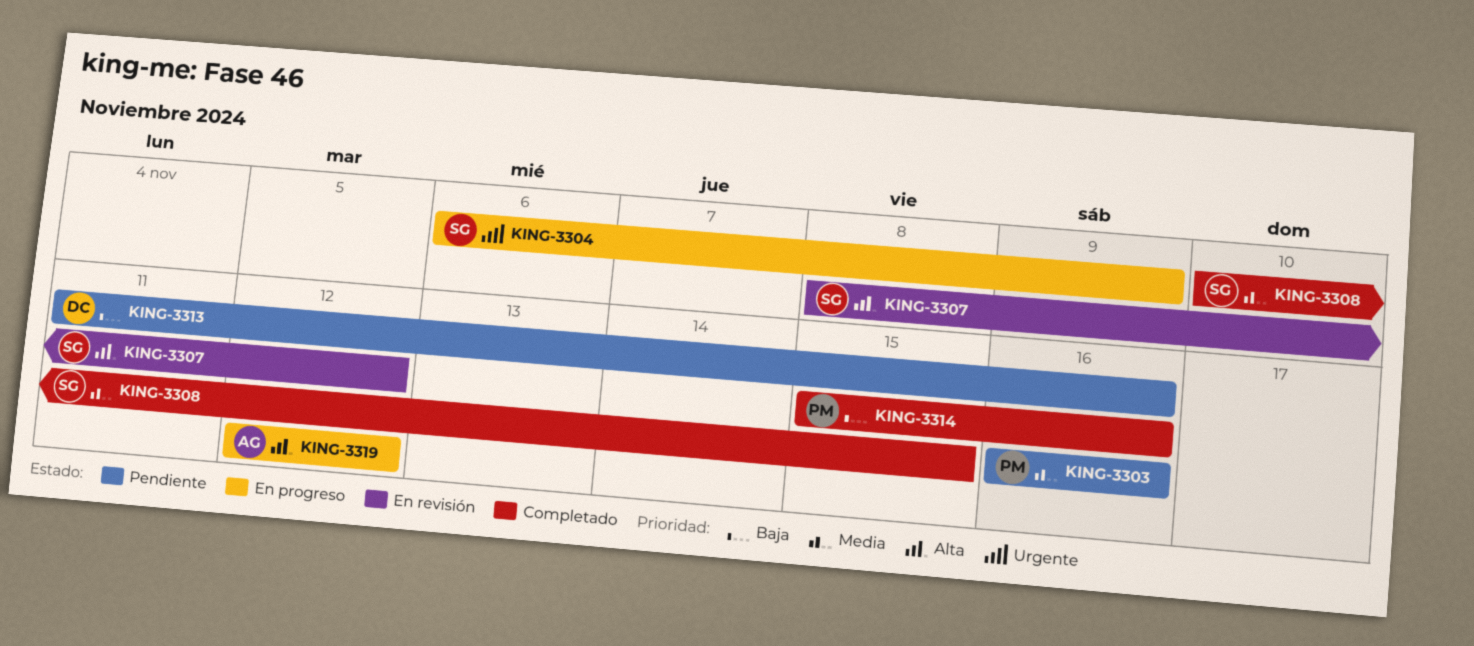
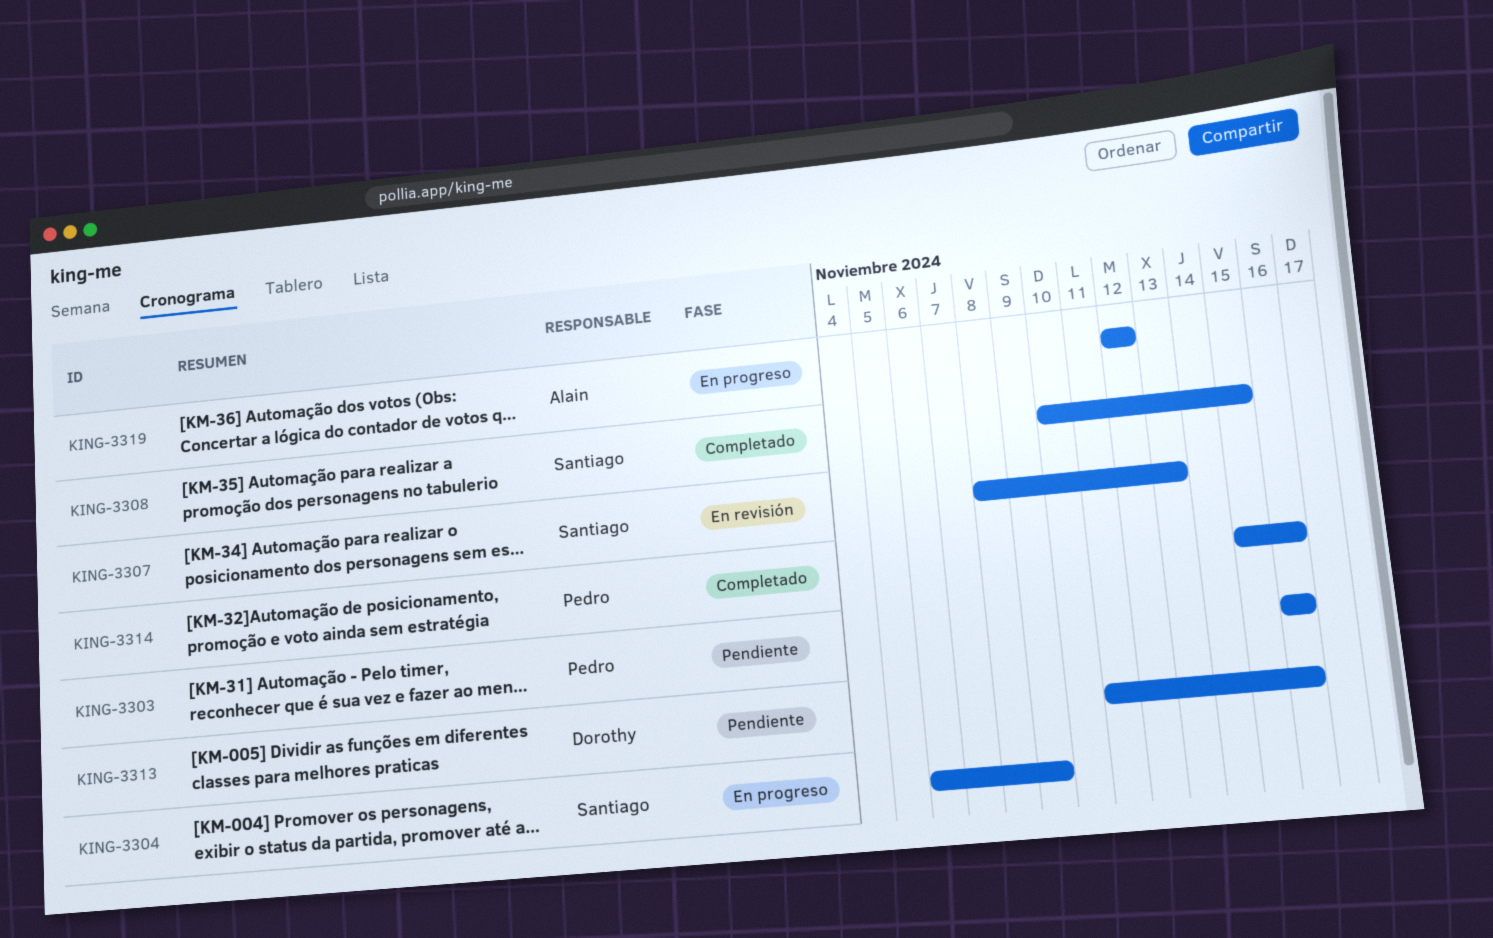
KING-3307, due: Nov 12 -> Nov 13

